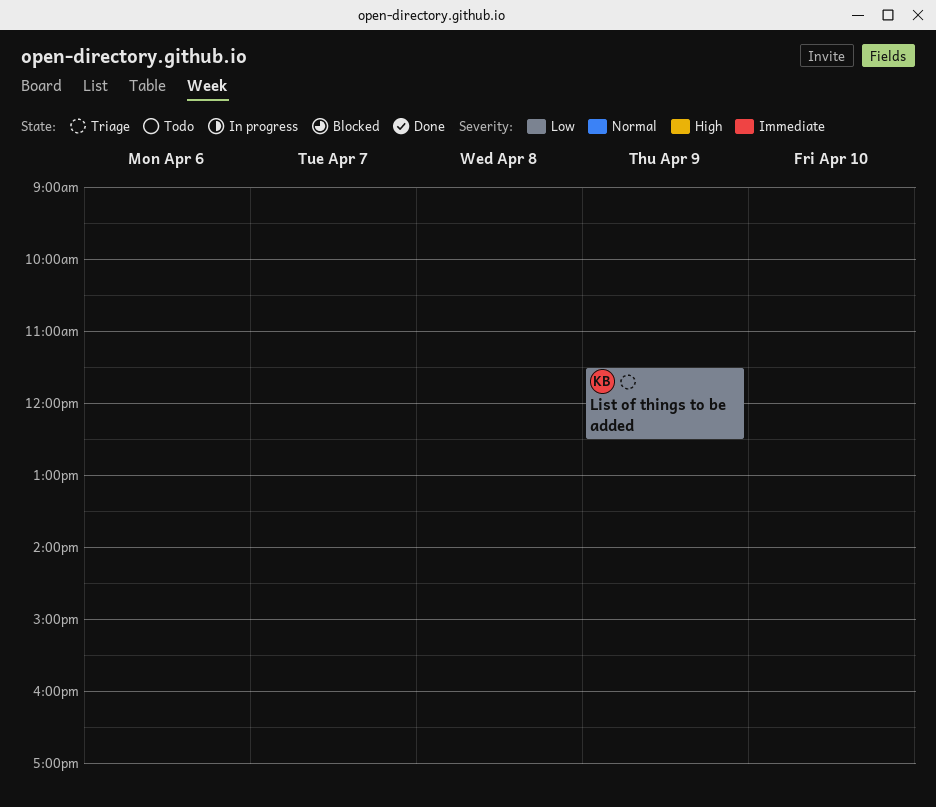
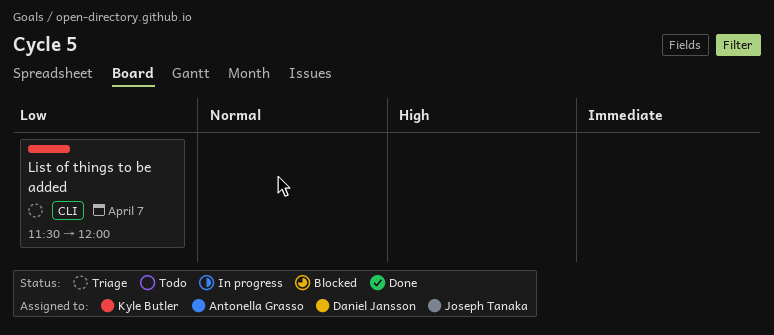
List of things to be added, day: Apr 9 -> Apr 7
List of things to be added, ends: 12:30 -> 12:00

